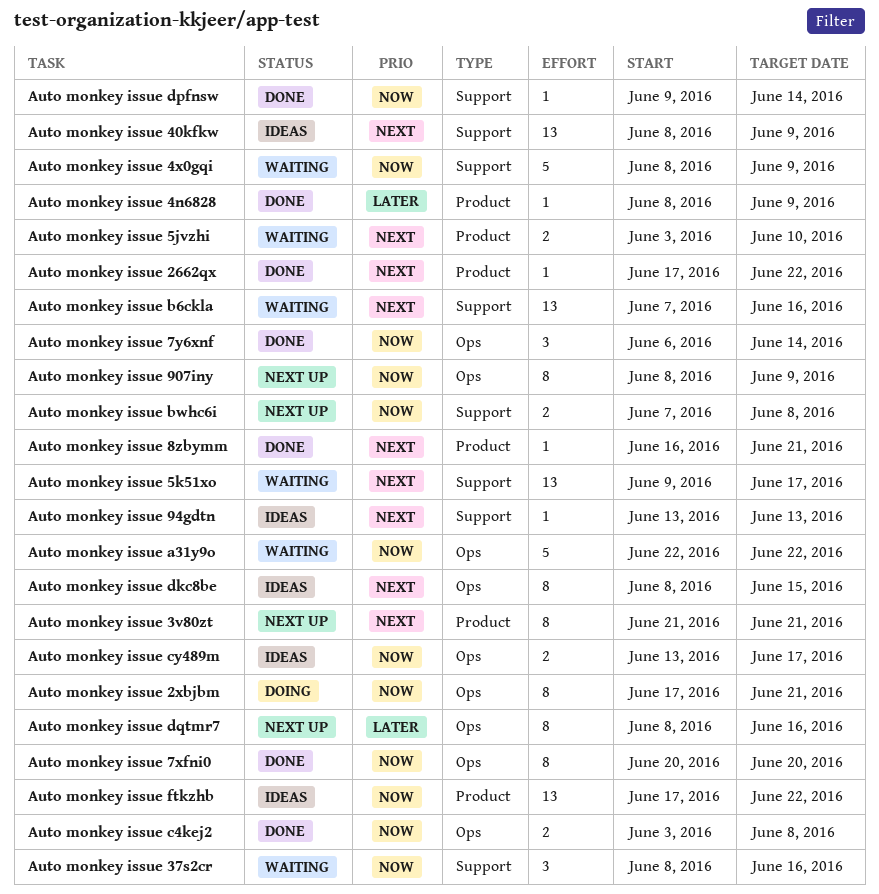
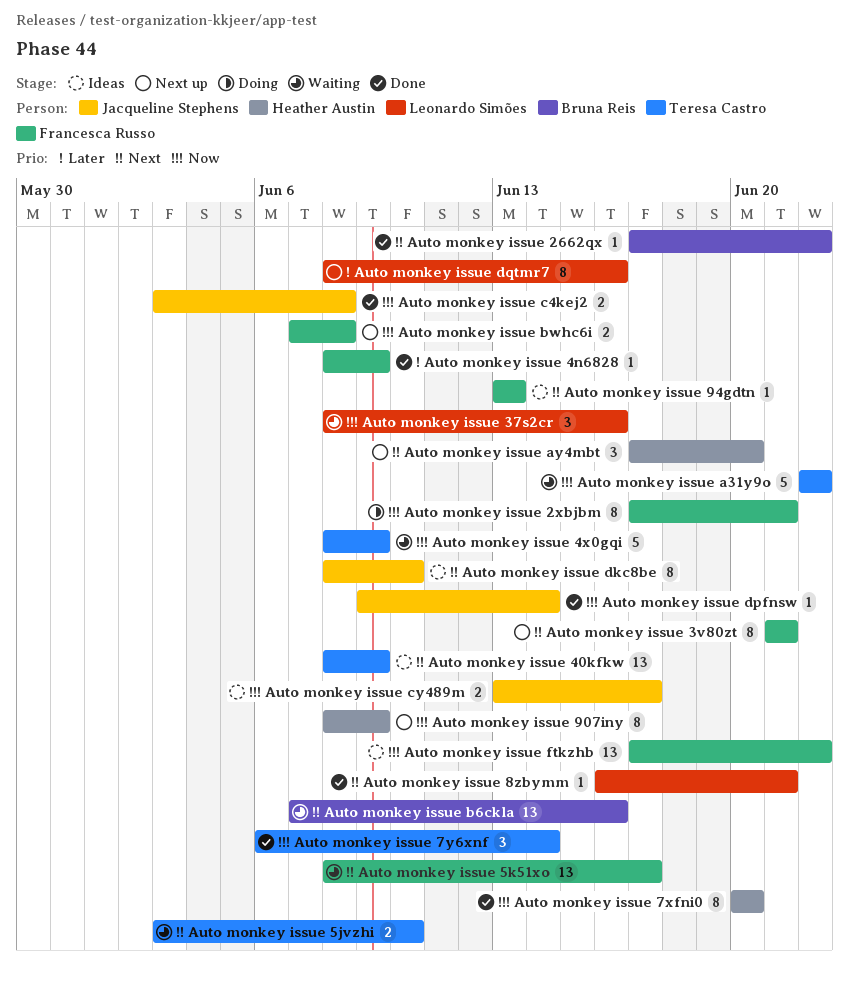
Auto monkey issue 5k51xo, start: Jun 9 -> Jun 8
Auto monkey issue ay4mbt: none -> present
Auto monkey issue dkc8be, due: Jun 15 -> Jun 10

